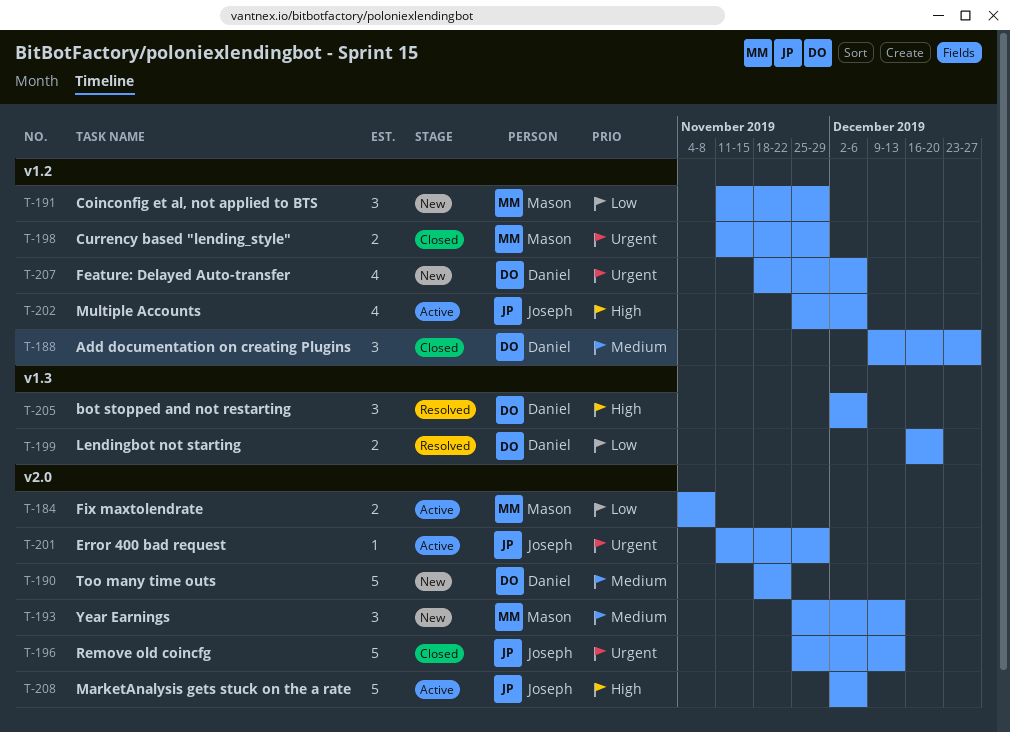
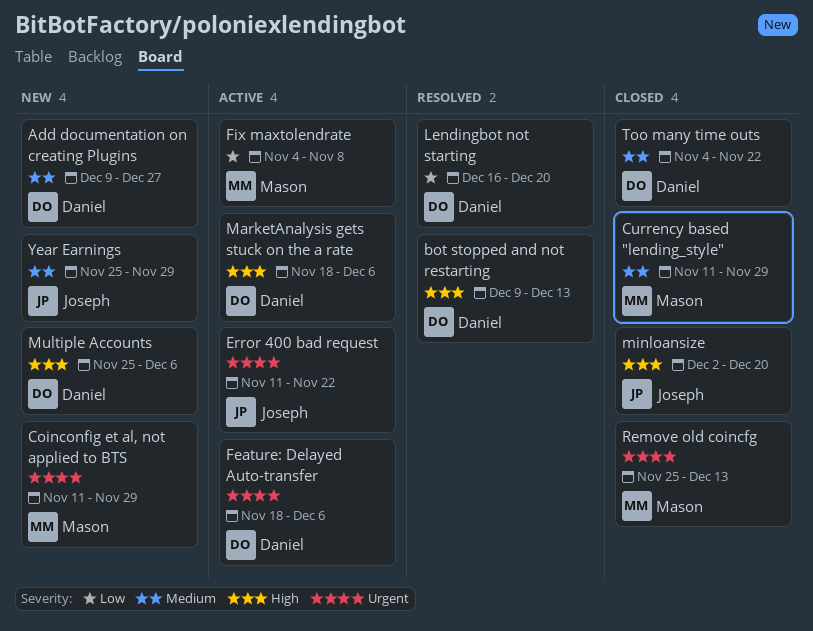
Add documentation on creating Plugins, status: Closed -> New
bot stopped and not restarting, start: Dec 2 -> Dec 9
bot stopped and not restarting, due: Dec 6 -> Dec 13
Coinconfig et al, not applied to BTS, priority: Low -> Urgent
Currency based "lending_style", priority: Urgent -> Medium
Error 400 bad request, due: Nov 29 -> Nov 22
Feature: Delayed Auto-transfer, status: New -> Active
MarketAnalysis gets stuck on the a rate, owner: Joseph -> Daniel
MarketAnalysis gets stuck on the a rate, start: Dec 2 -> Nov 18
minloansize: none -> present
Multiple Accounts, status: Active -> New
Multiple Accounts, owner: Joseph -> Daniel
Remove old coincfg, owner: Joseph -> Mason
Too many time outs, status: New -> Closed
Too many time outs, start: Nov 18 -> Nov 4
Year Earnings, owner: Mason -> Joseph
Year Earnings, due: Dec 13 -> Nov 29

